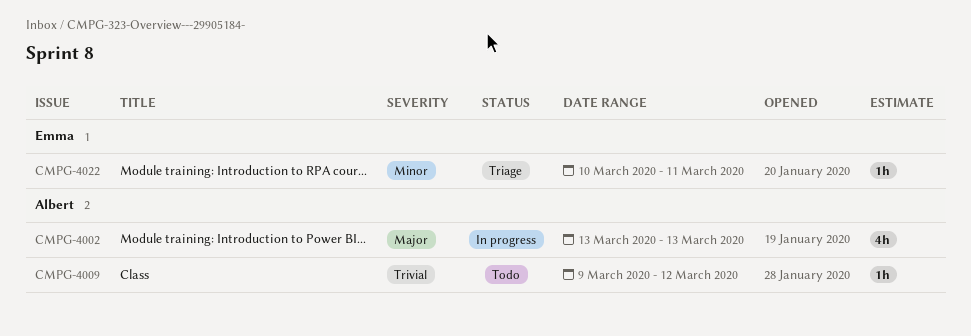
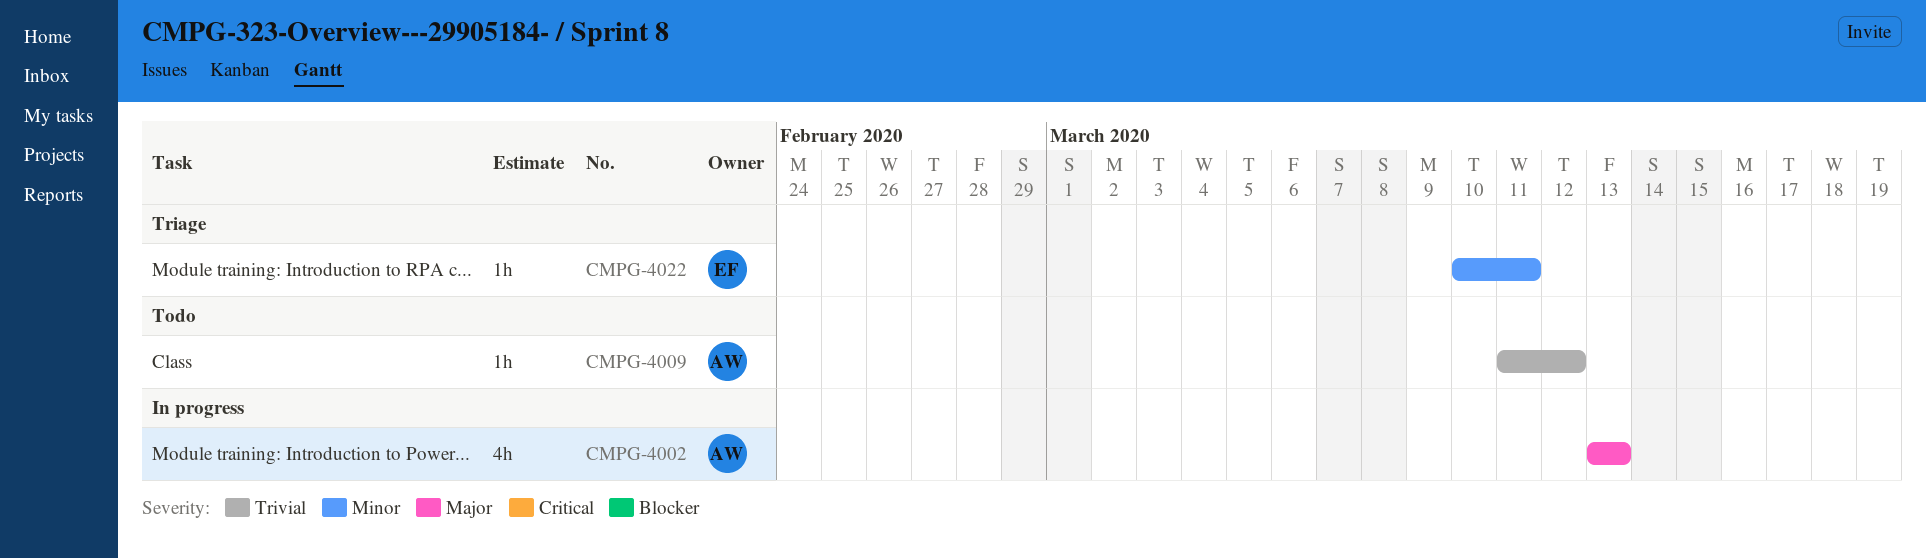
CMPG-4009, start: Mar 9 -> Mar 11

